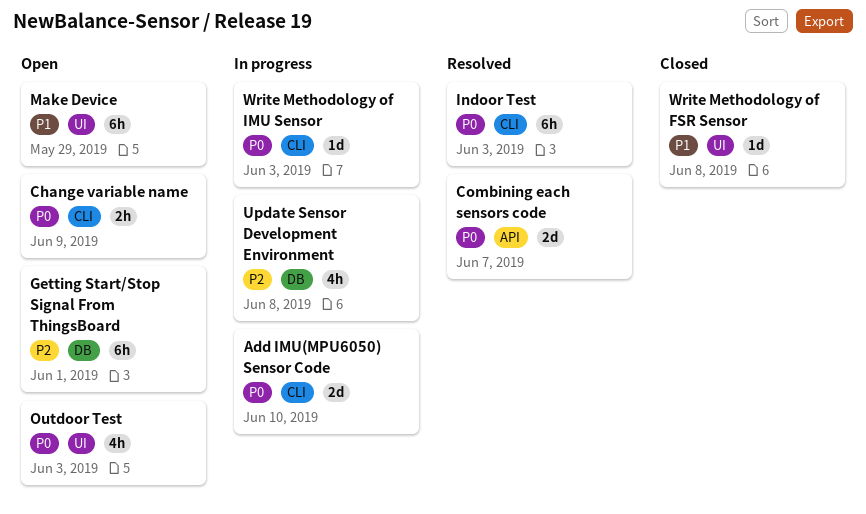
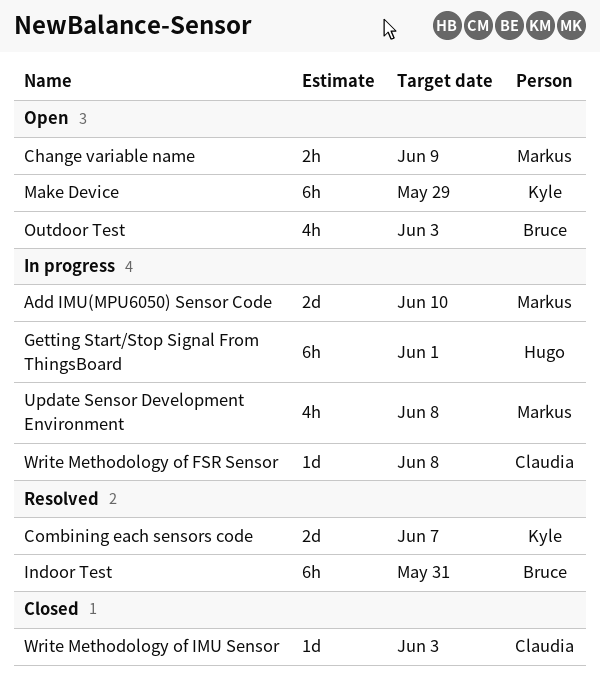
Getting Start/Stop Signal From ThingsBoard, status: Open -> In progress
Indoor Test, due: Jun 3 -> May 31
Write Methodology of FSR Sensor, status: Closed -> In progress
Write Methodology of IMU Sensor, status: In progress -> Closed

